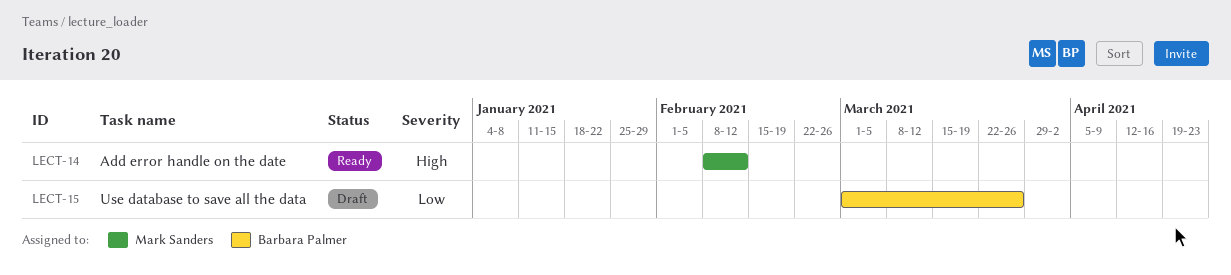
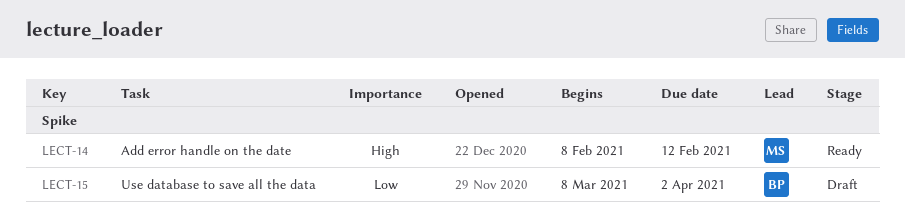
LECT-15, start: Mar 1 -> Mar 8
LECT-15, due: Mar 26 -> Apr 2

